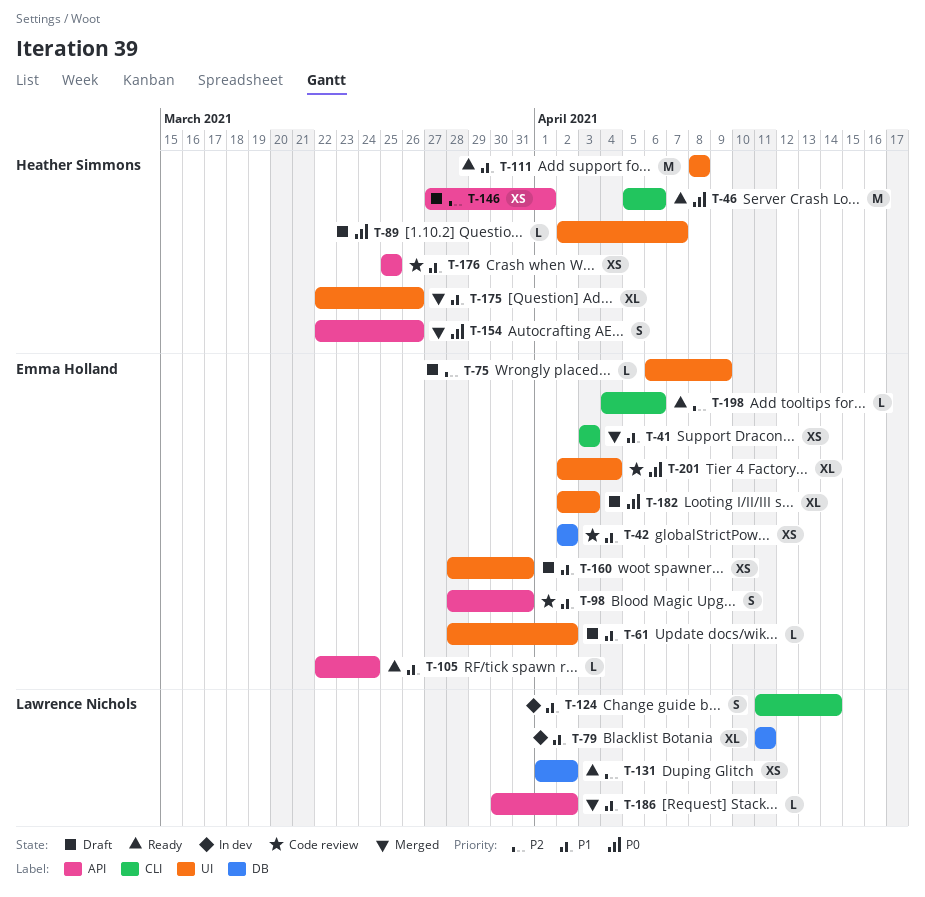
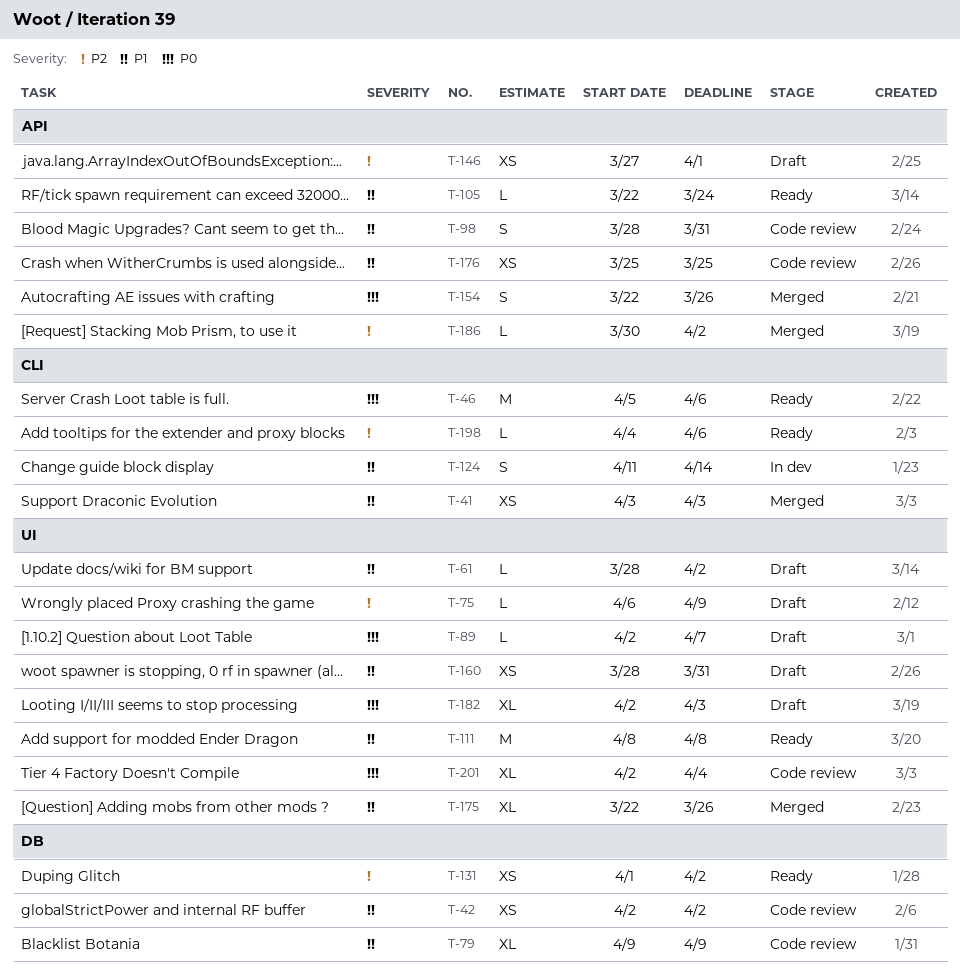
T-79, status: In dev -> Code review
T-79, start: Apr 11 -> Apr 9
T-79, due: Apr 11 -> Apr 9
T-186, priority: P1 -> P2

